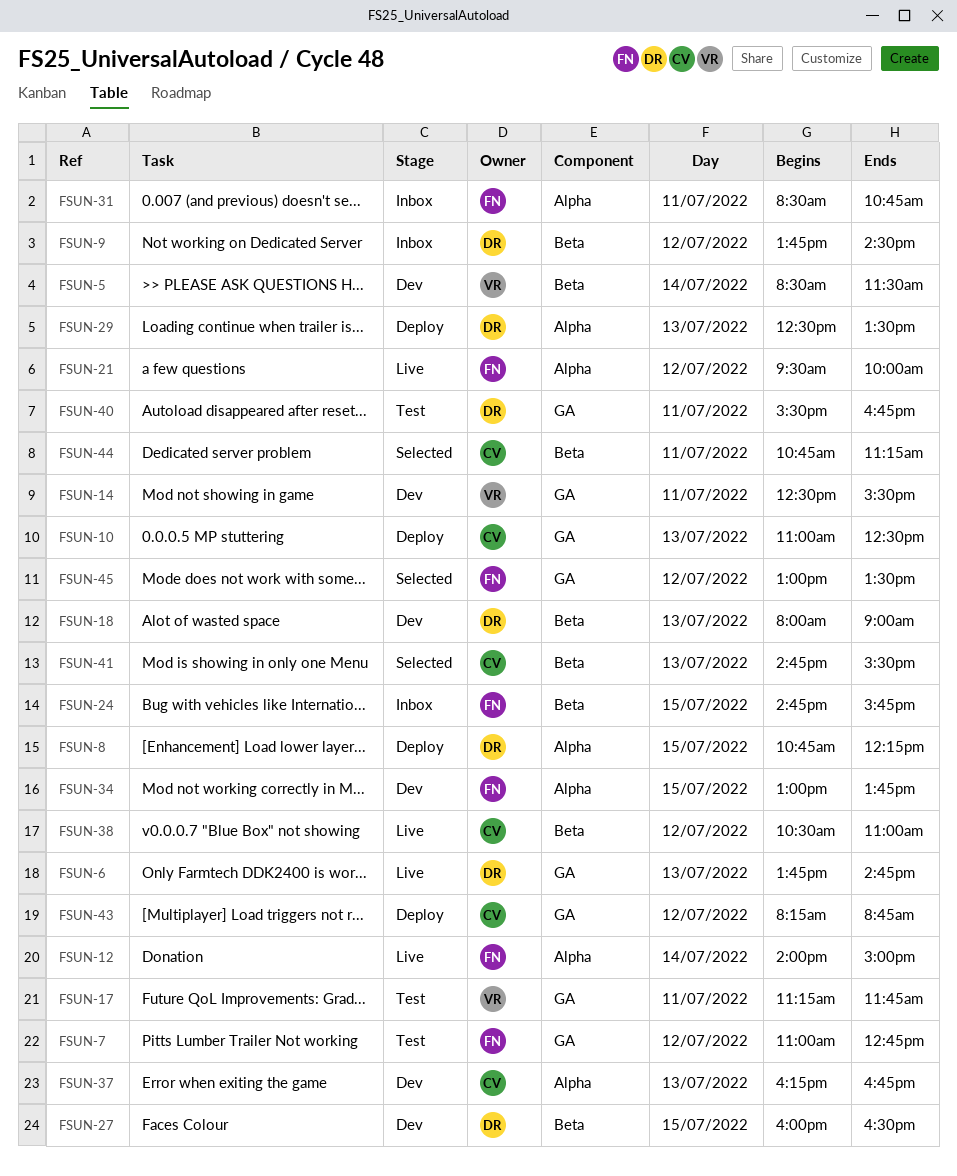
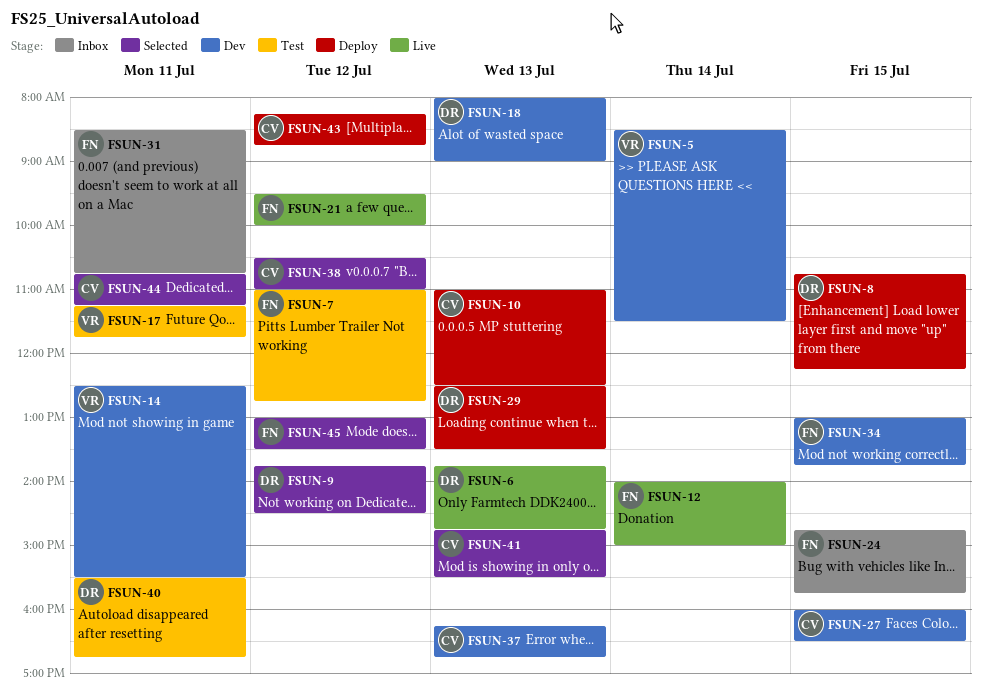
FSUN-9, status: Inbox -> Selected
FSUN-27, owner: DR -> CV
FSUN-38, status: Live -> Selected

